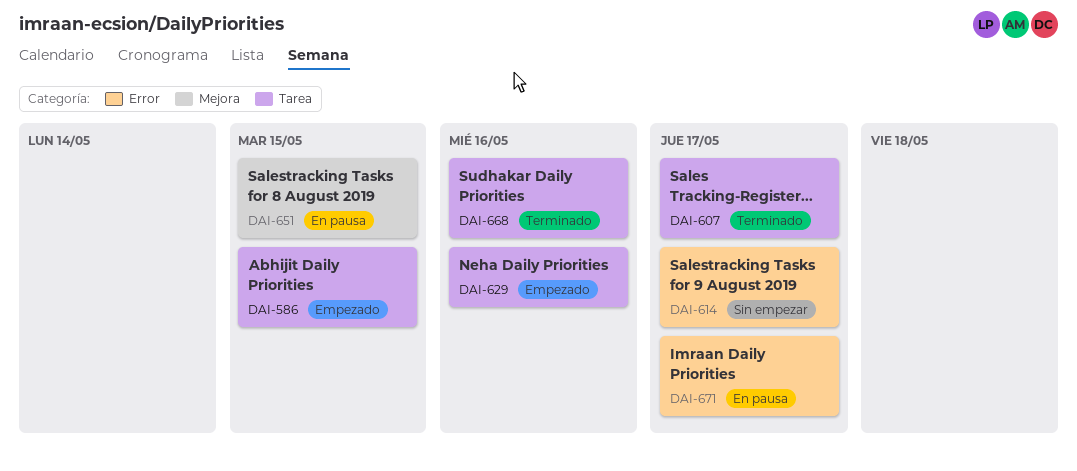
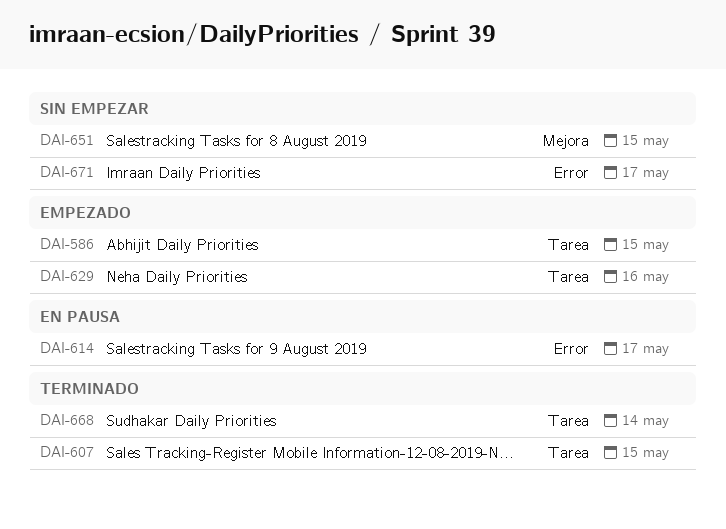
DAI-607, due: May 17 -> May 15
DAI-614, status: Sin empezar -> En pausa
DAI-651, status: En pausa -> Sin empezar
DAI-668, due: May 16 -> May 14
DAI-671, status: En pausa -> Sin empezar

